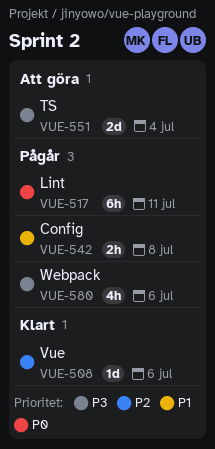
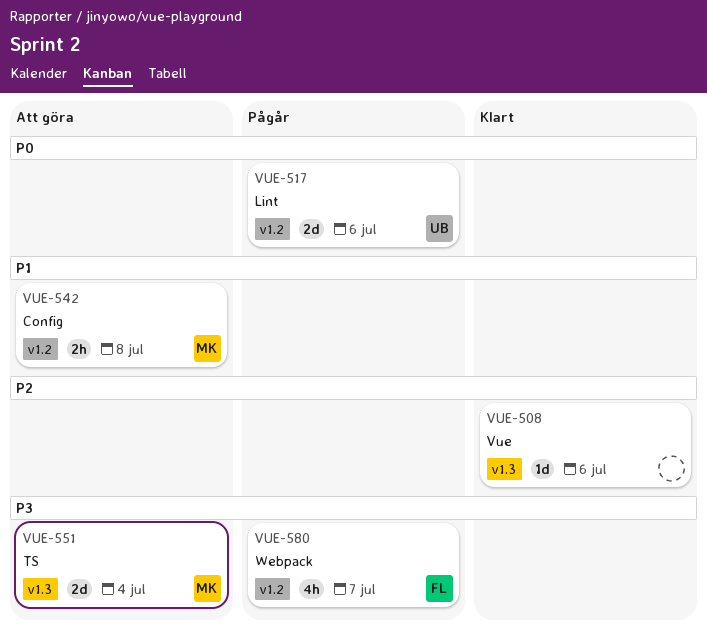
VUE-517, estimate: 6h -> 2d
VUE-517, due: Jul 11 -> Jul 6
VUE-542, status: Pågår -> Att göra
VUE-580, due: Jul 6 -> Jul 7

